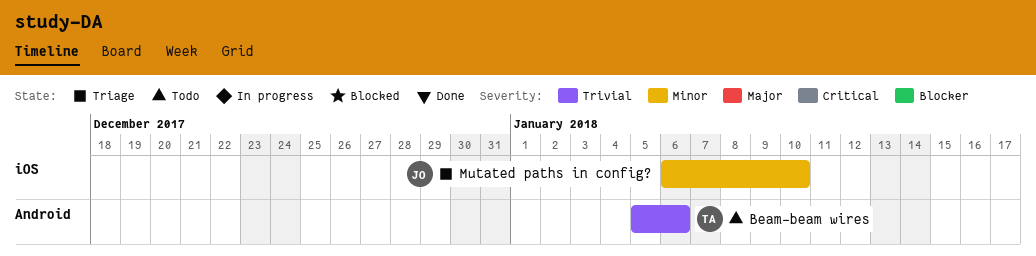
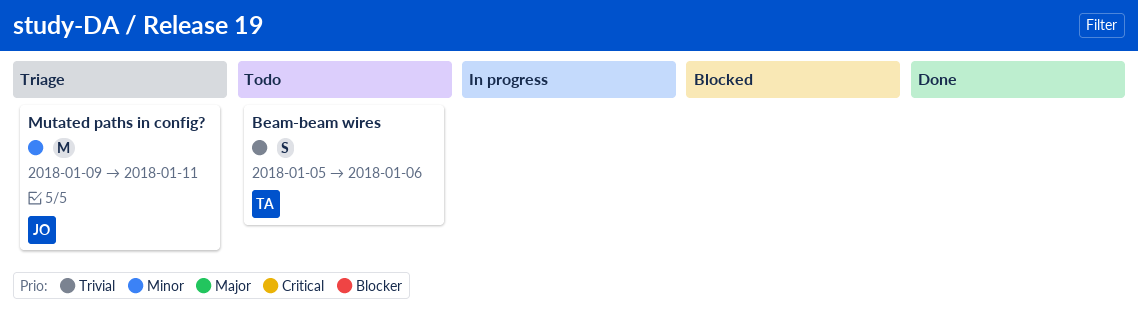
Mutated paths in config?, start: Jan 6 -> Jan 9
Mutated paths in config?, due: Jan 10 -> Jan 11

